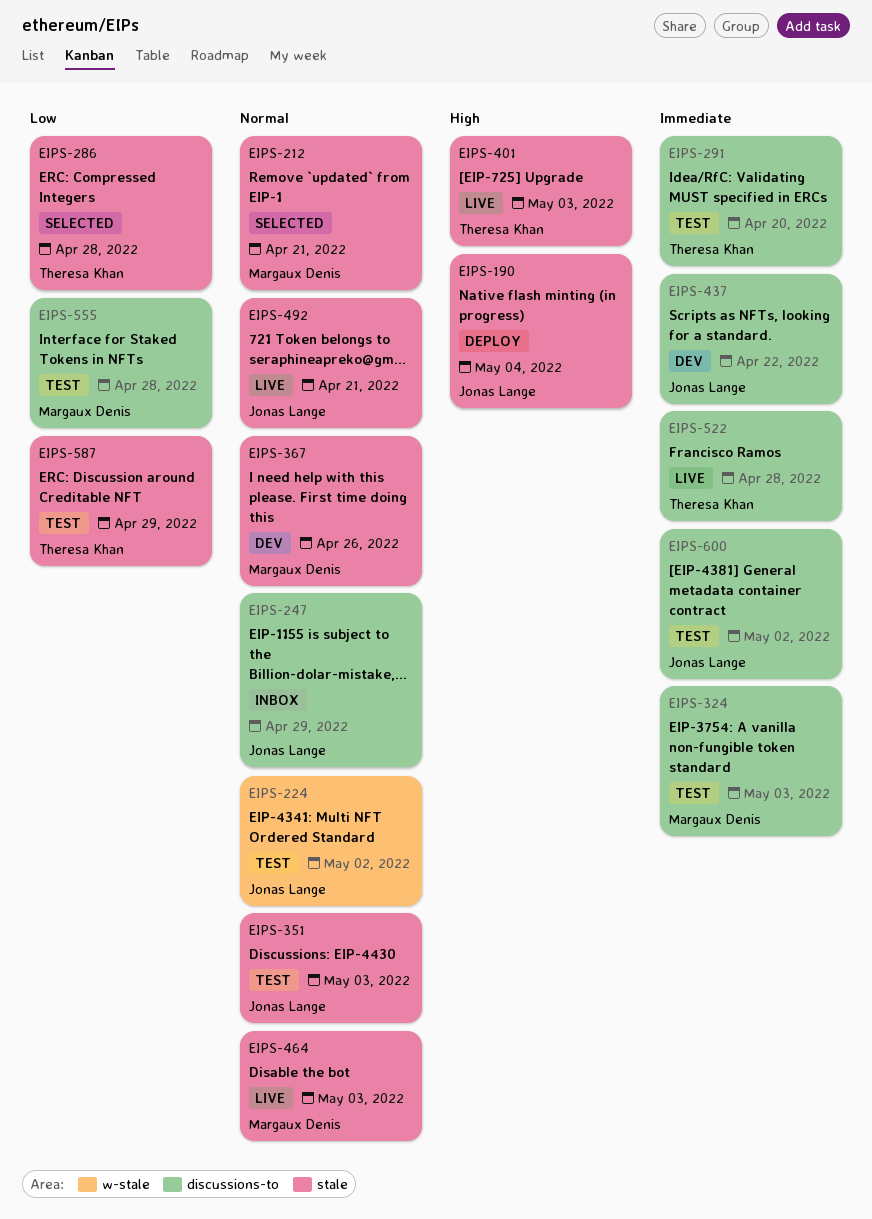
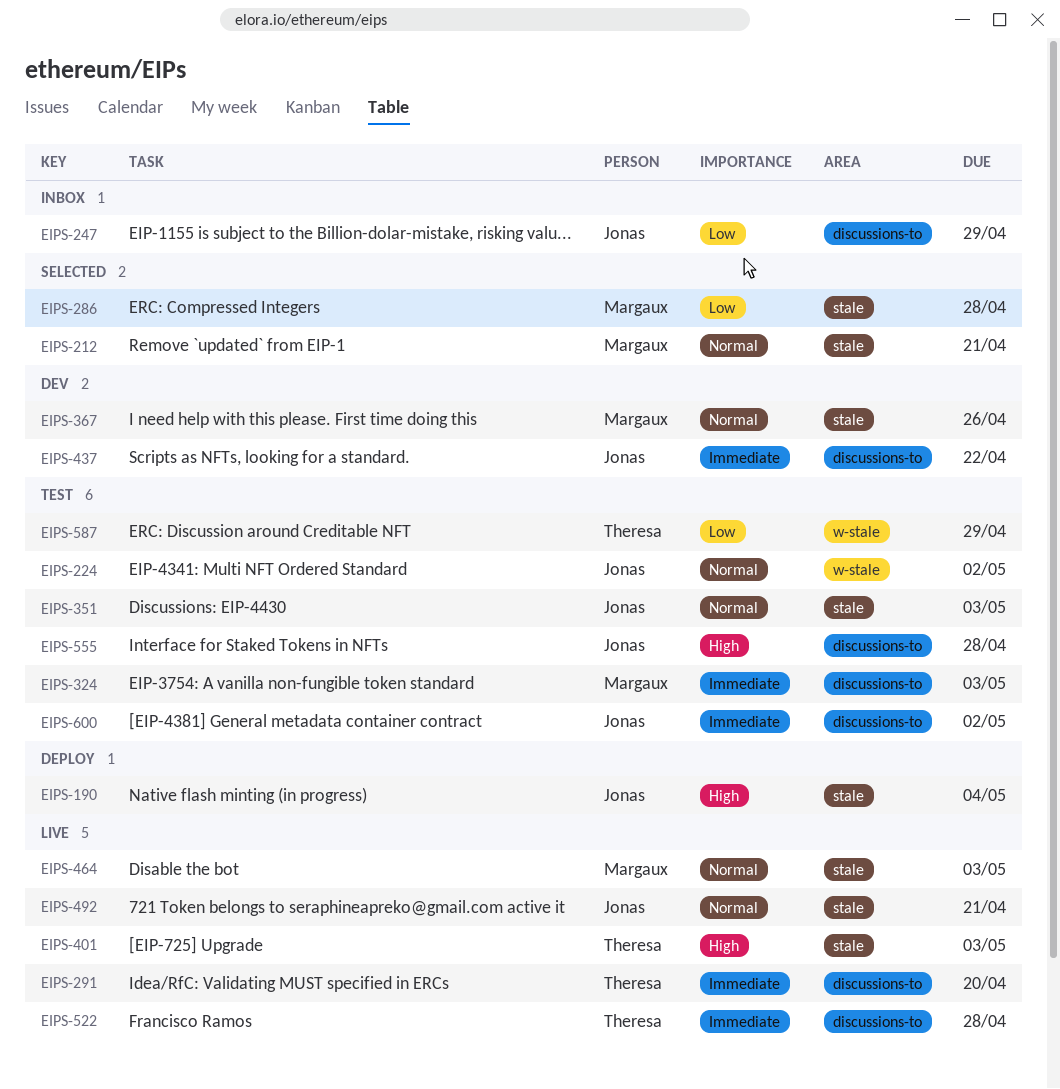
EIPS-247, priority: Normal -> Low
EIPS-286, owner: Theresa Khan -> Margaux Denis
EIPS-291, status: Test -> Live
EIPS-555, owner: Margaux Denis -> Jonas Lange
EIPS-555, priority: Low -> High
EIPS-587, label: stale -> w-stale

